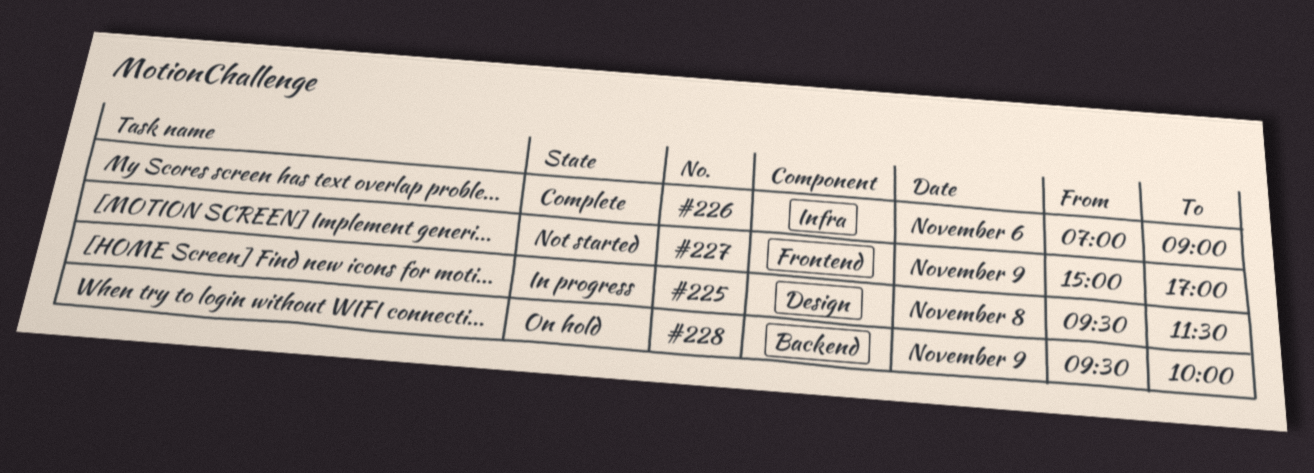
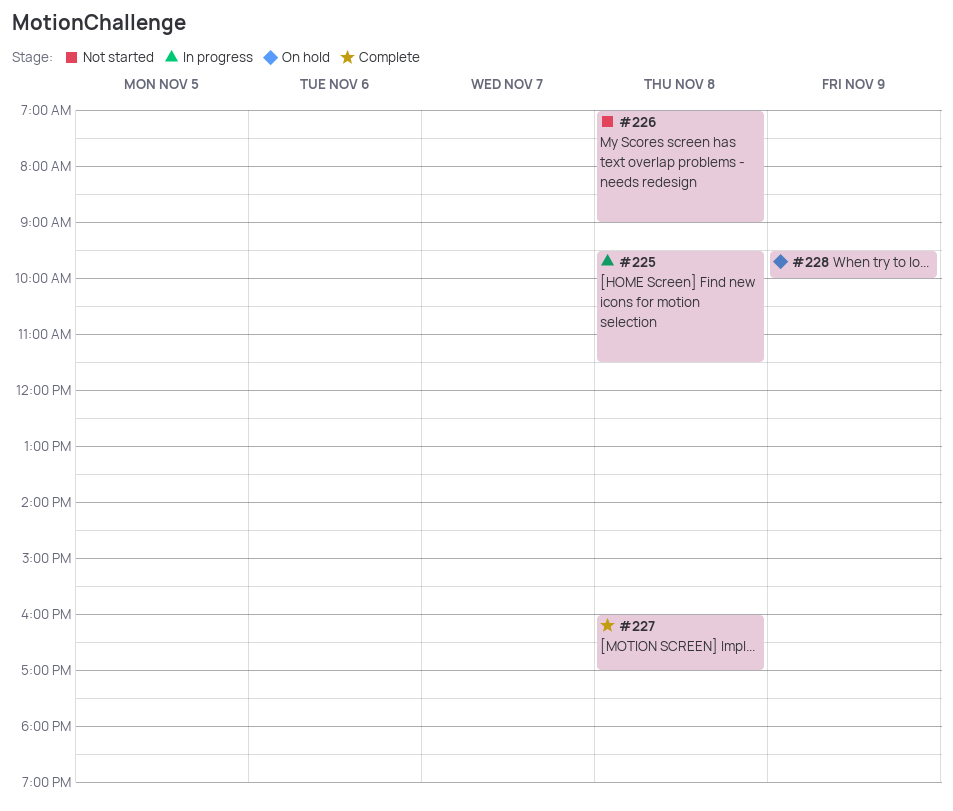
#226, status: Complete -> Not started
#226, day: Nov 6 -> Nov 8
#227, status: Not started -> Complete
#227, day: Nov 9 -> Nov 8
#227, begins: 15:00 -> 16:00

